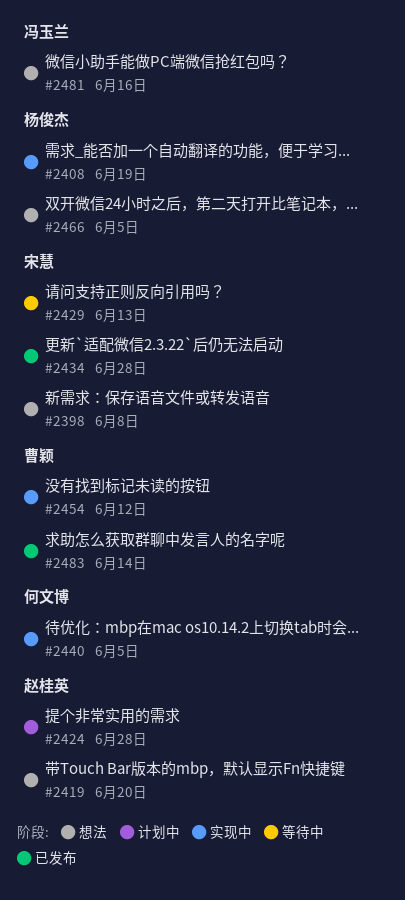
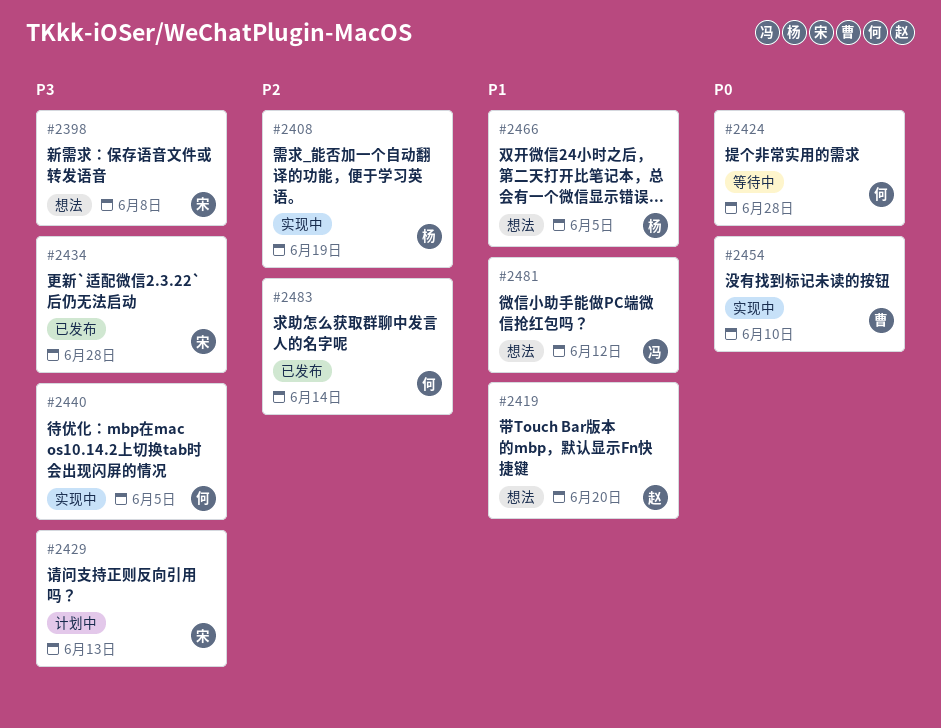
#2424, status: 计划中 -> 等待中
#2424, owner: 赵桂英 -> 何文博
#2429, status: 等待中 -> 计划中
#2454, due: Jun 12 -> Jun 10
#2481, due: Jun 16 -> Jun 12
#2483, owner: 曹颖 -> 何文博

